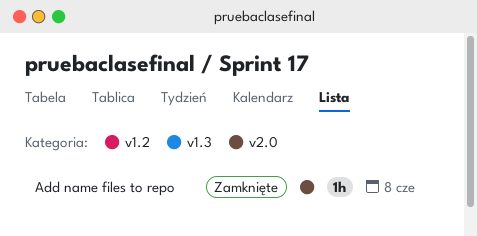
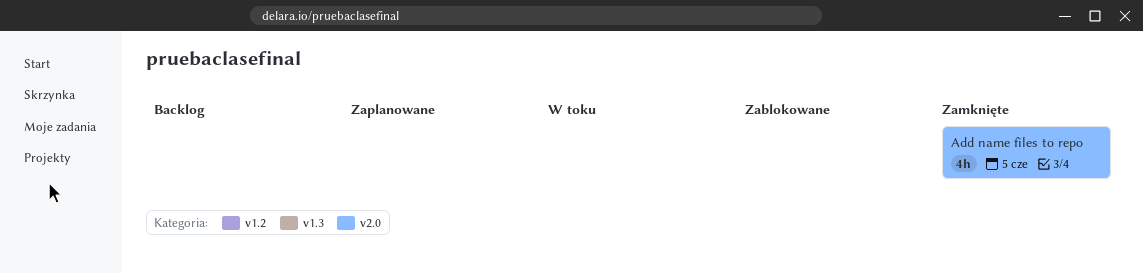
Add name files to repo, estimate: 1h -> 4h
Add name files to repo, due: Jun 8 -> Jun 5

